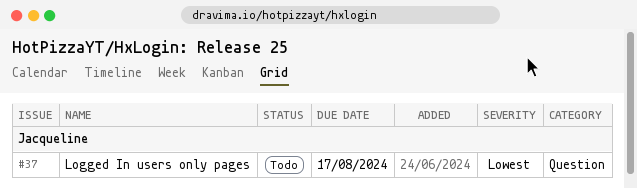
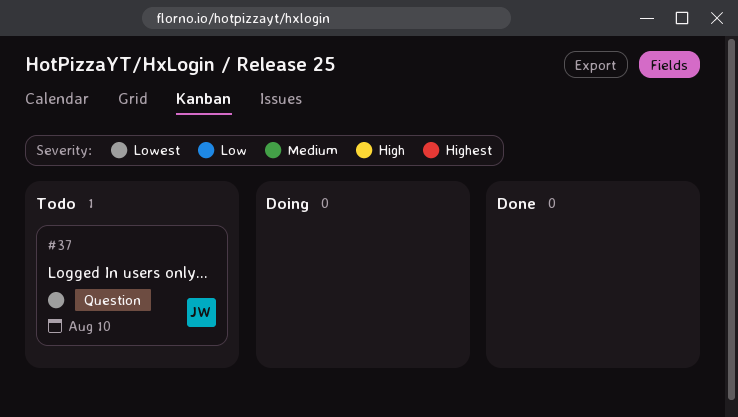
#37, due: Aug 17 -> Aug 10

